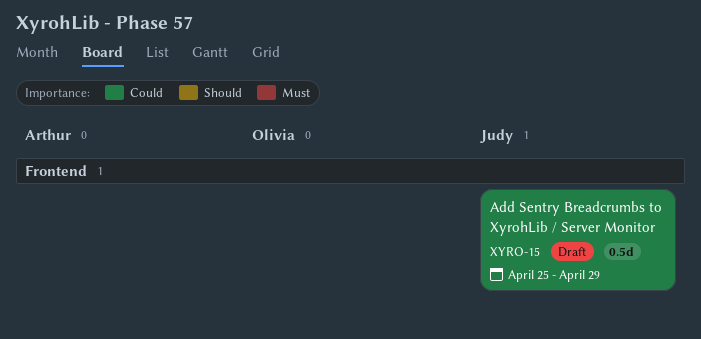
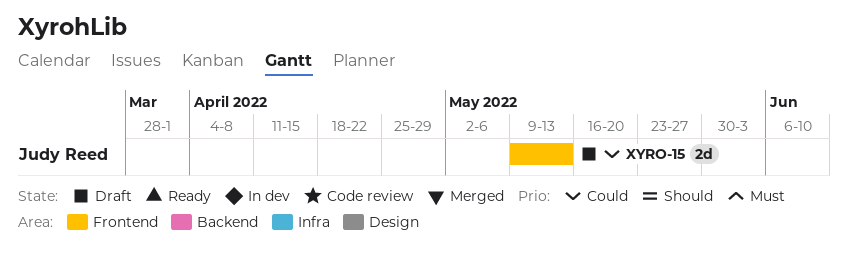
XYRO-15, estimate: 0.5d -> 2d
XYRO-15, start: Apr 25 -> May 9
XYRO-15, due: Apr 29 -> May 13

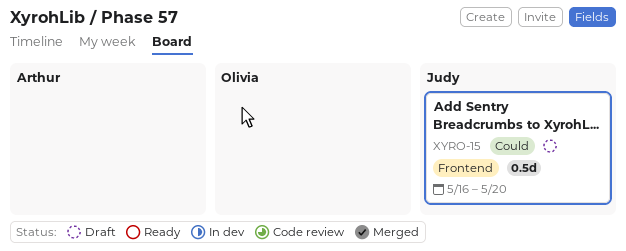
XYRO-15, estimate: 2d -> 0.5d
XYRO-15, start: May 9 -> May 16
XYRO-15, due: May 13 -> May 20

